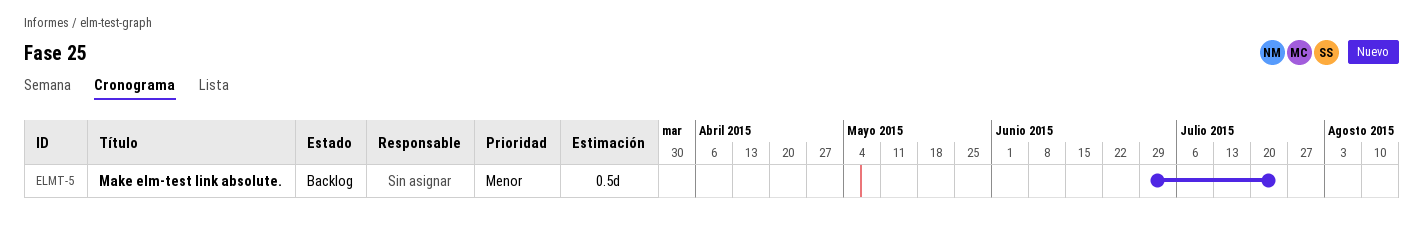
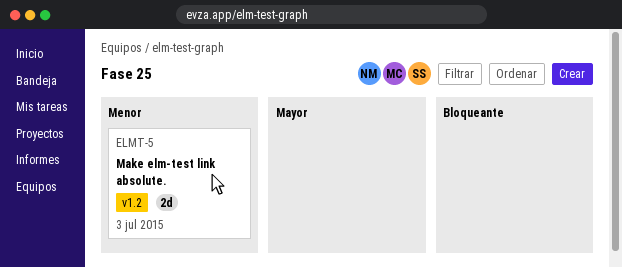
ELMT-5, estimate: 0.5d -> 2d
ELMT-5, due: Jul 24 -> Jul 3

